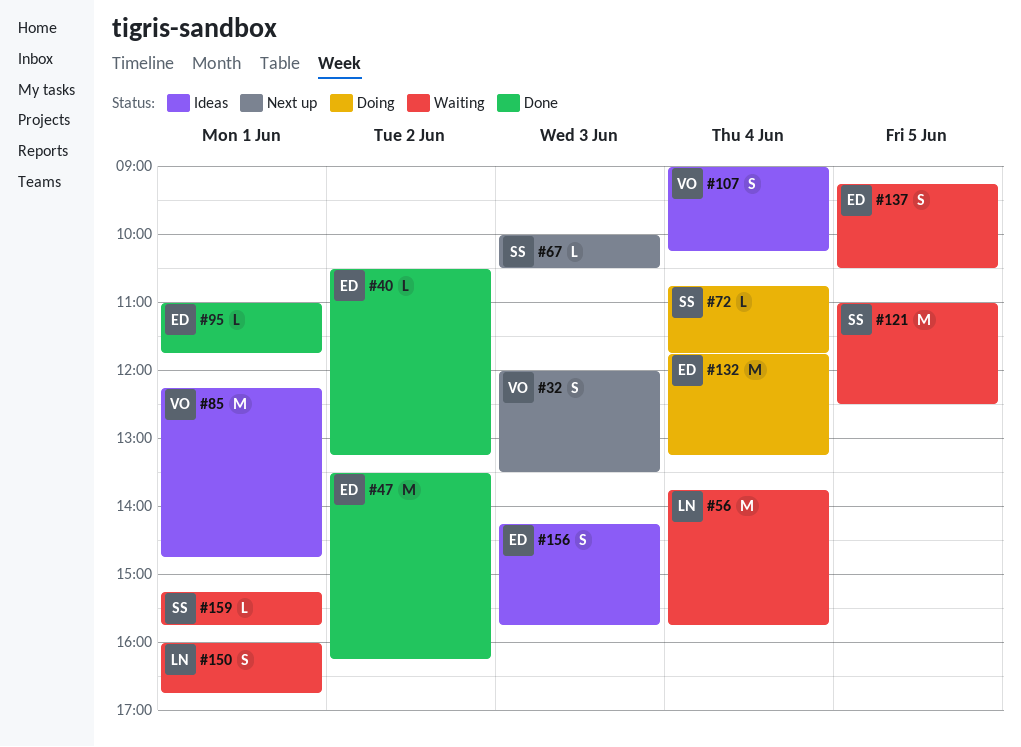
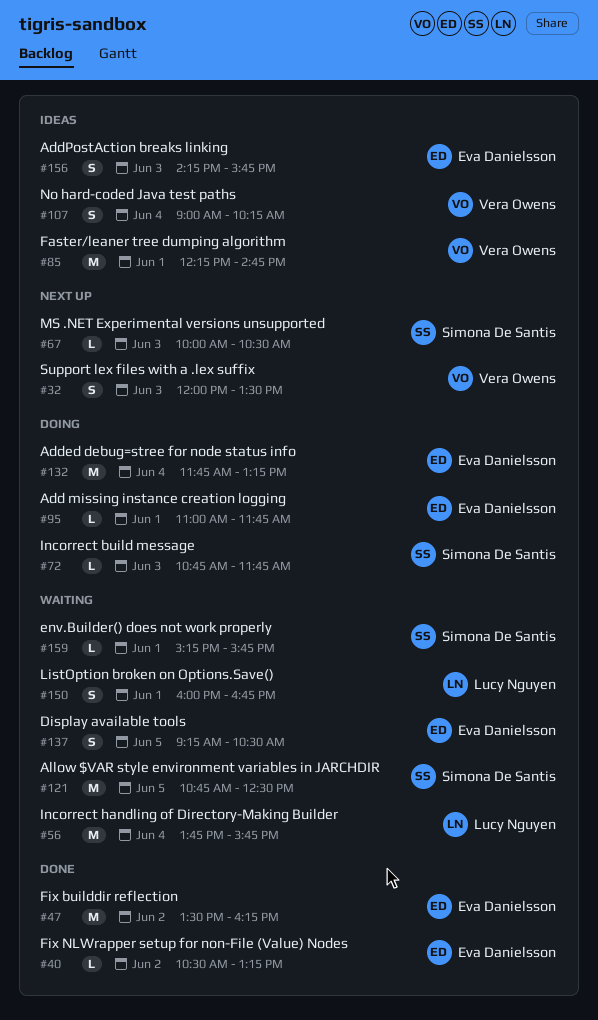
#72, day: Jun 4 -> Jun 3
#95, status: Done -> Doing
#121, begins: 11:00 -> 10:45

